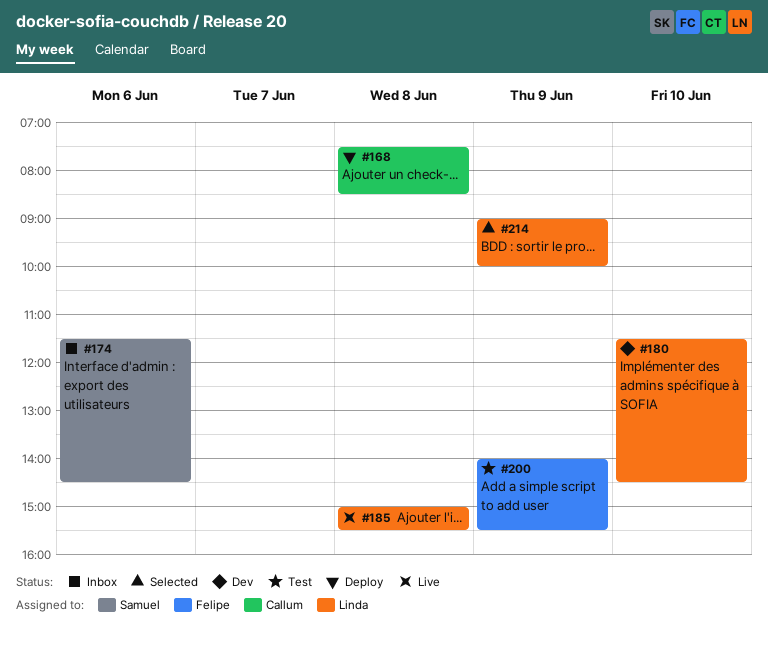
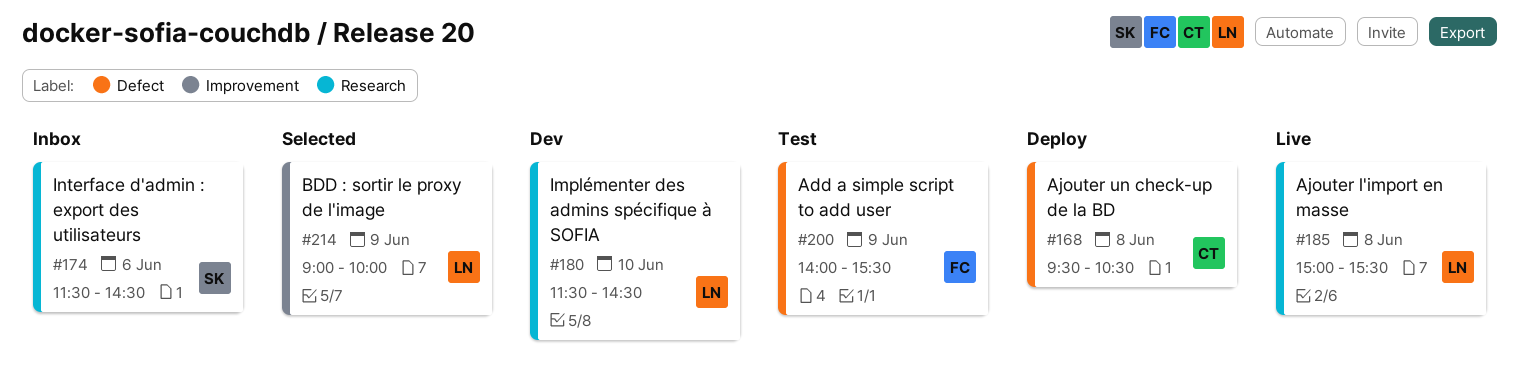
#168, begins: 07:30 -> 09:30
#168, ends: 08:30 -> 10:30

